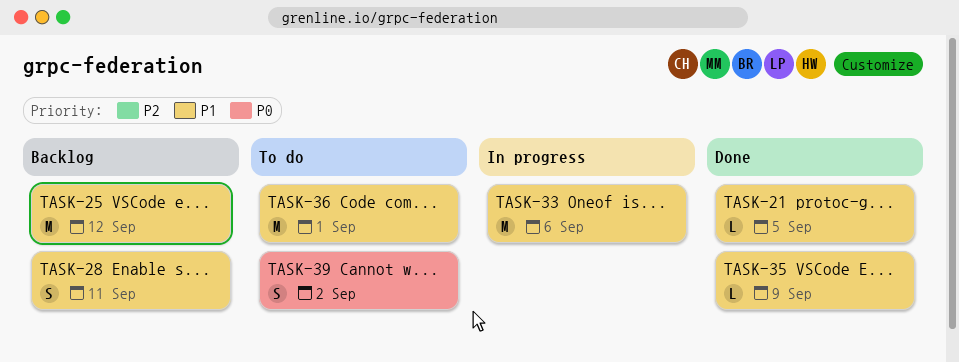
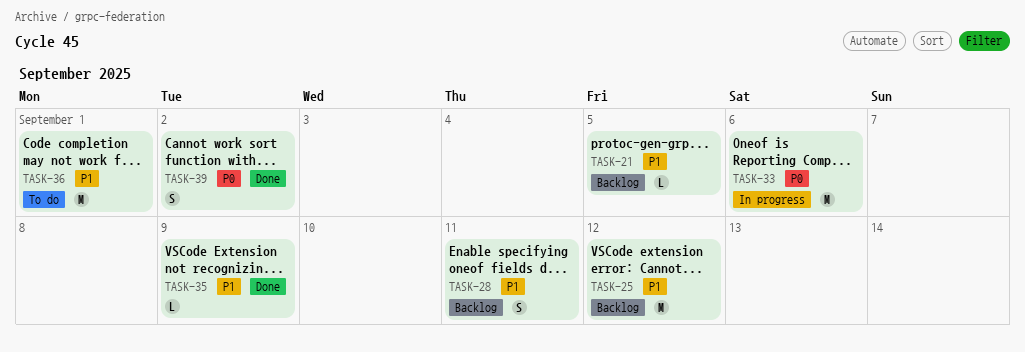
TASK-21, status: Done -> Backlog
TASK-33, priority: P1 -> P0
TASK-39, status: To do -> Done

